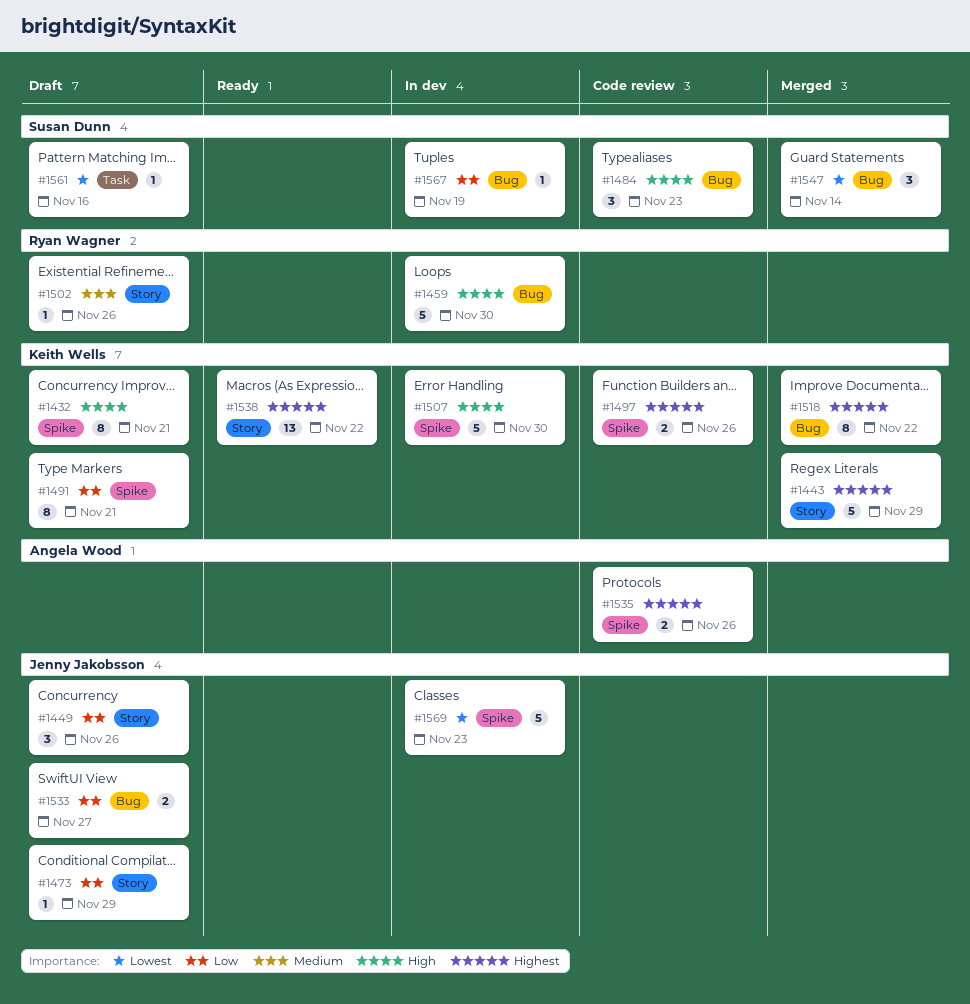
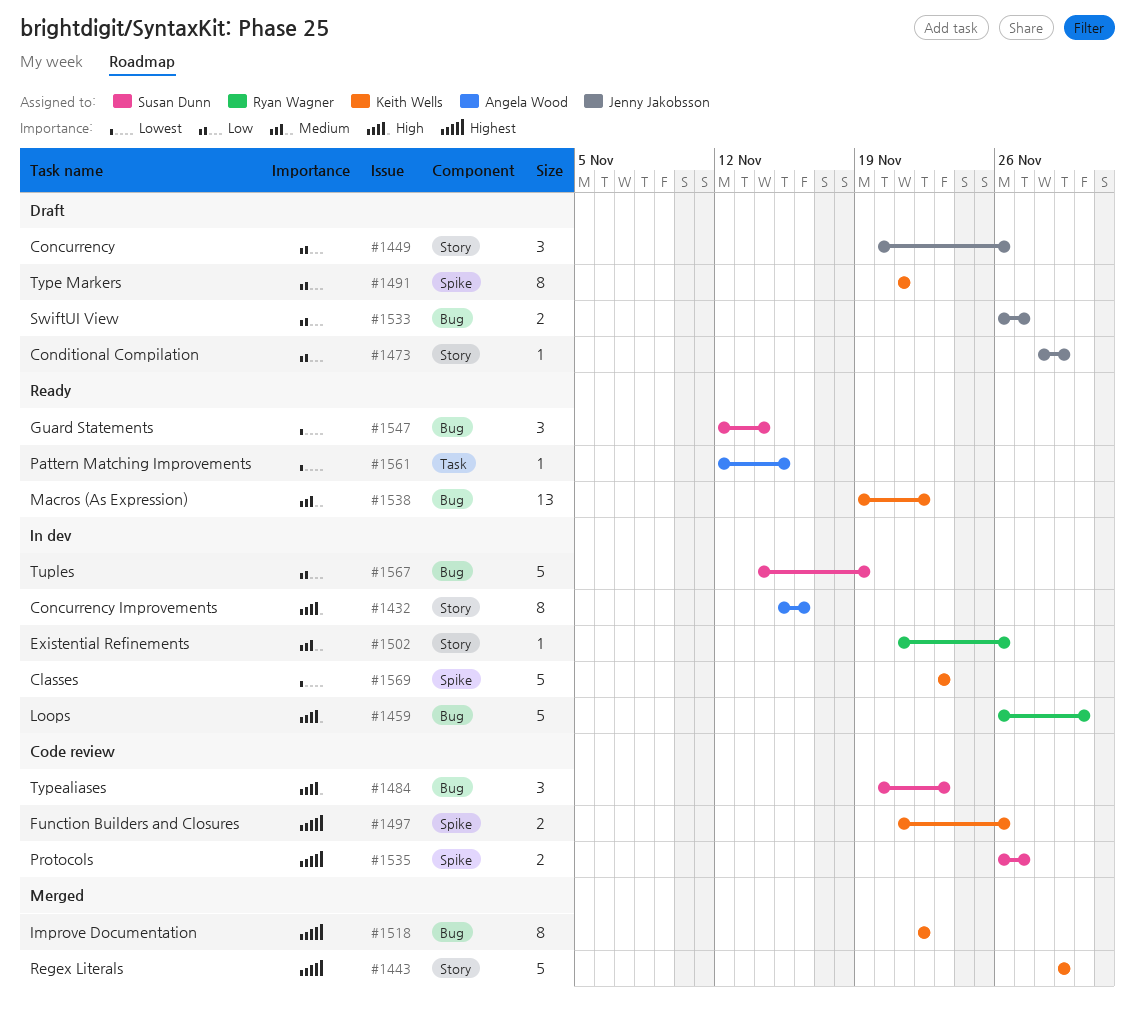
#1432, status: Draft -> In dev
#1432, owner: Keith Wells -> Angela Wood
#1432, label: Spike -> Story
#1432, due: Nov 21 -> Nov 16
#1502, status: Draft -> In dev
#1507: present -> none
#1535, owner: Angela Wood -> Susan Dunn
#1535, due: Nov 26 -> Nov 27
#1538, priority: Highest -> Medium
#1538, label: Story -> Bug
#1547, status: Merged -> Ready
#1561, status: Draft -> Ready
#1561, owner: Susan Dunn -> Angela Wood
#1561, due: Nov 16 -> Nov 15
#1567, estimate: 1 -> 5
#1569, owner: Jenny Jakobsson -> Keith Wells

